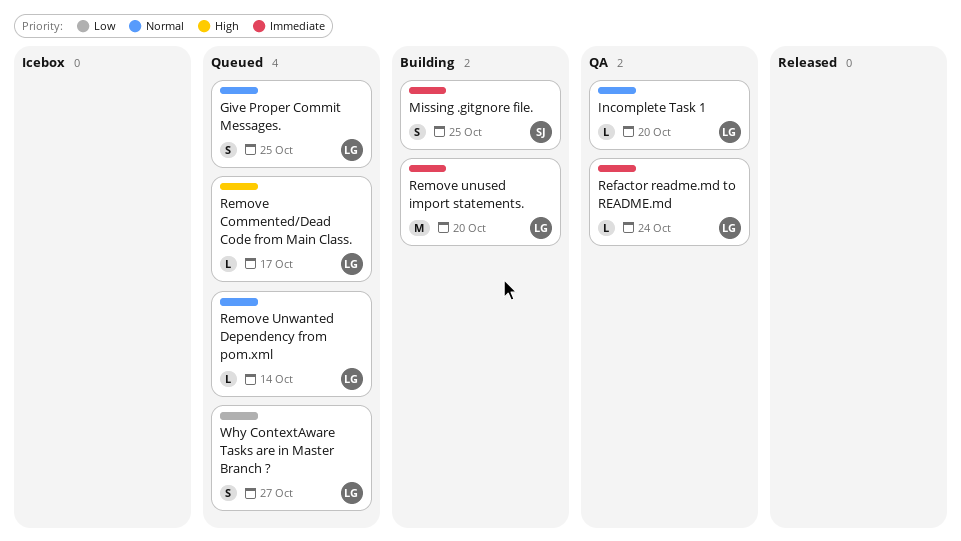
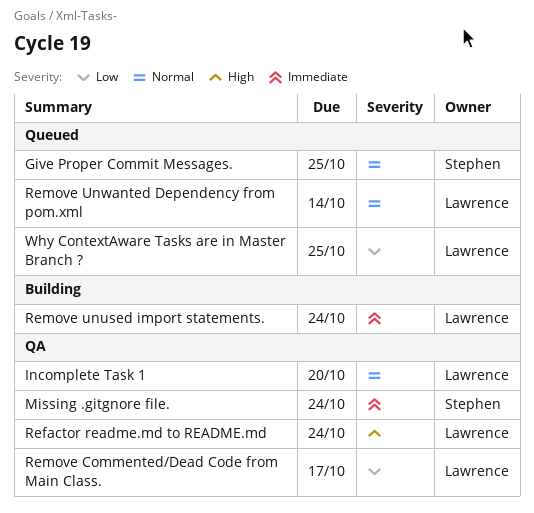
Give Proper Commit Messages., owner: Lawrence -> Stephen
Missing .gitgnore file., status: Building -> QA
Missing .gitgnore file., due: Oct 25 -> Oct 24
Refactor readme.md to README.md, priority: Immediate -> High
Remove Commented/Dead Code from Main Class., status: Queued -> QA
Remove Commented/Dead Code from Main Class., priority: High -> Low
Remove unused import statements., due: Oct 20 -> Oct 24
Why ContextAware Tasks are in Master Branch ?, due: Oct 27 -> Oct 25

